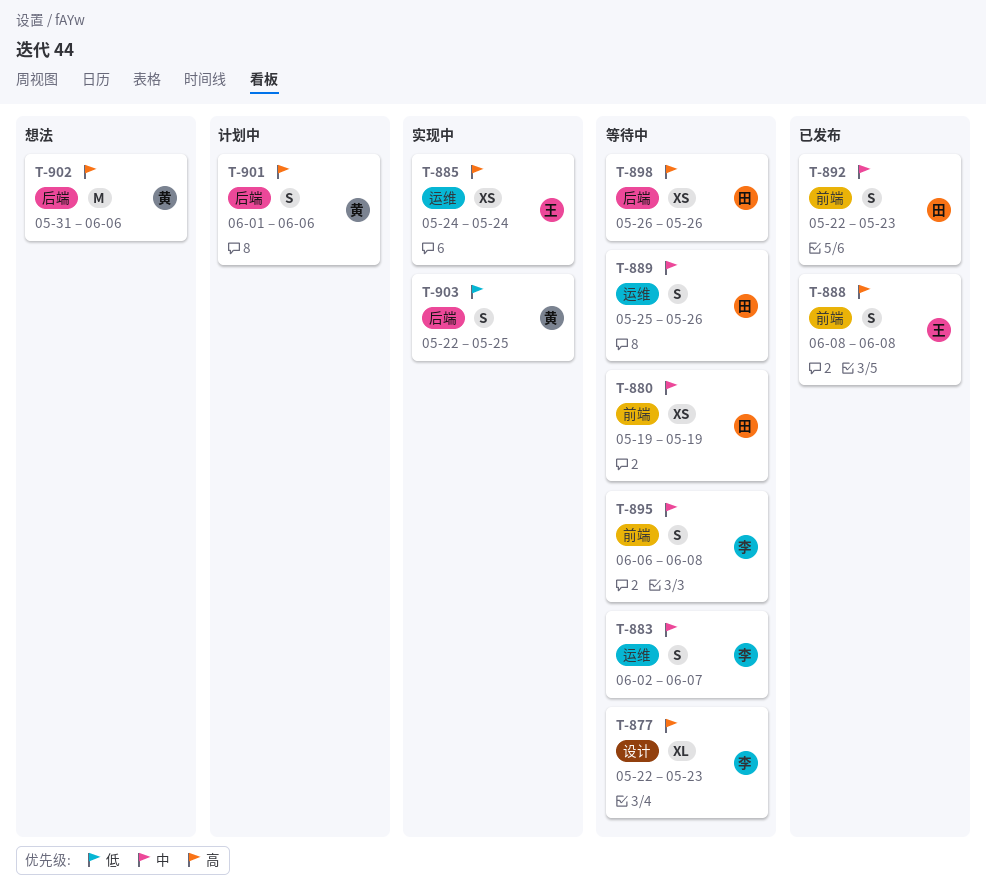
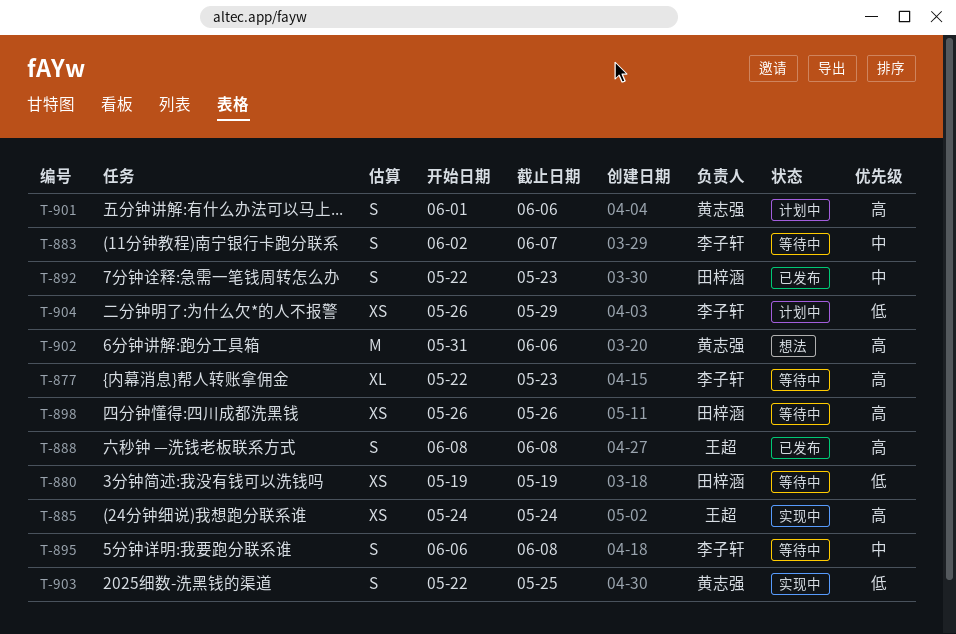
T-880, priority: 中 -> 低
T-889: present -> none
T-904: none -> present

